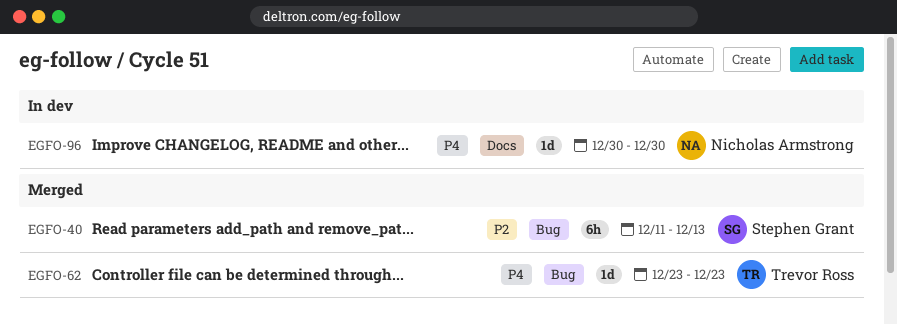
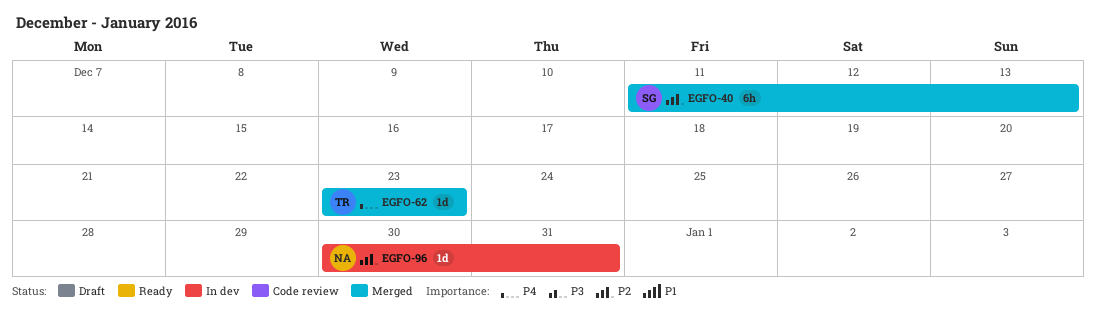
EGFO-96, priority: P4 -> P2
EGFO-96, due: Dec 30 -> Dec 31

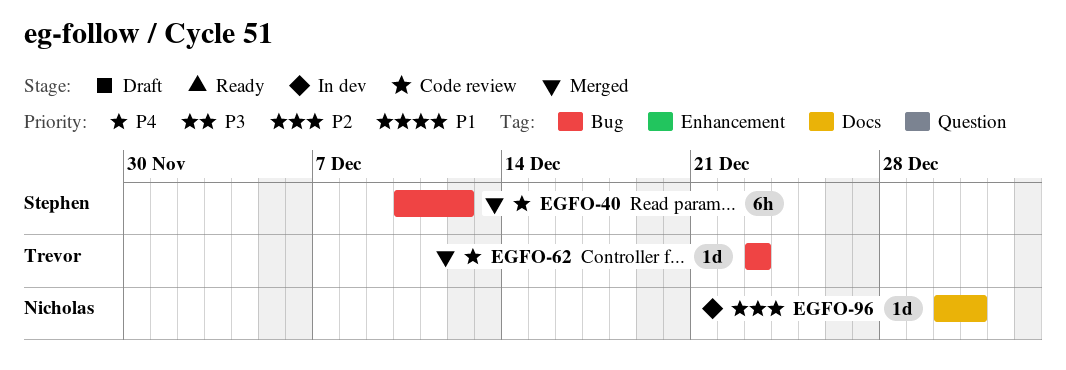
EGFO-40, priority: P2 -> P4
EGFO-40, start: Dec 11 -> Dec 10
EGFO-40, due: Dec 13 -> Dec 12

